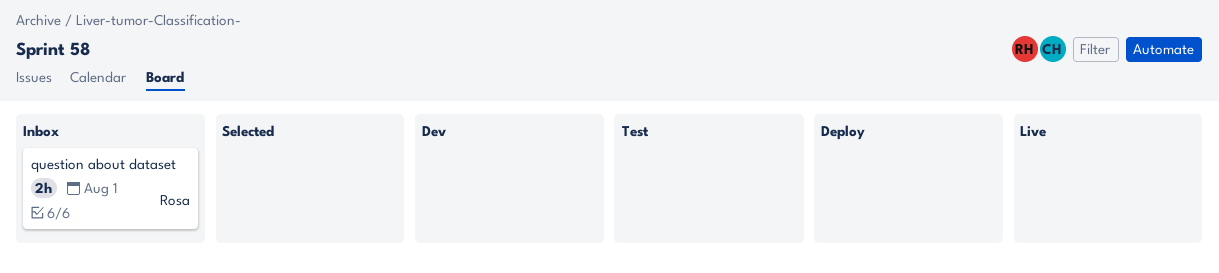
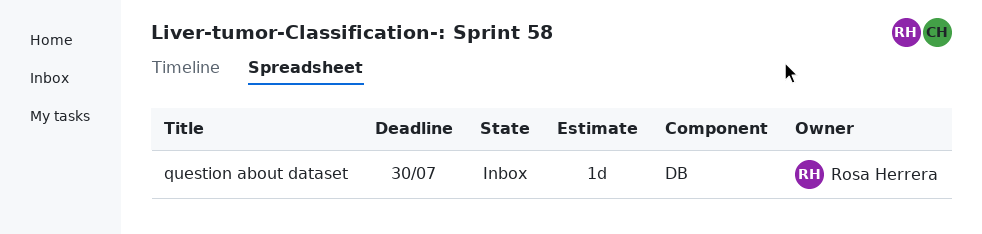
question about dataset, estimate: 2h -> 1d
question about dataset, due: Aug 1 -> Jul 30

